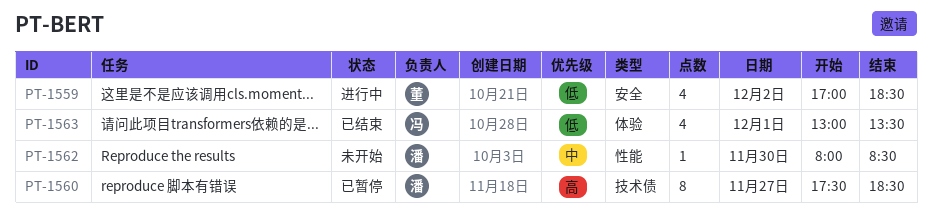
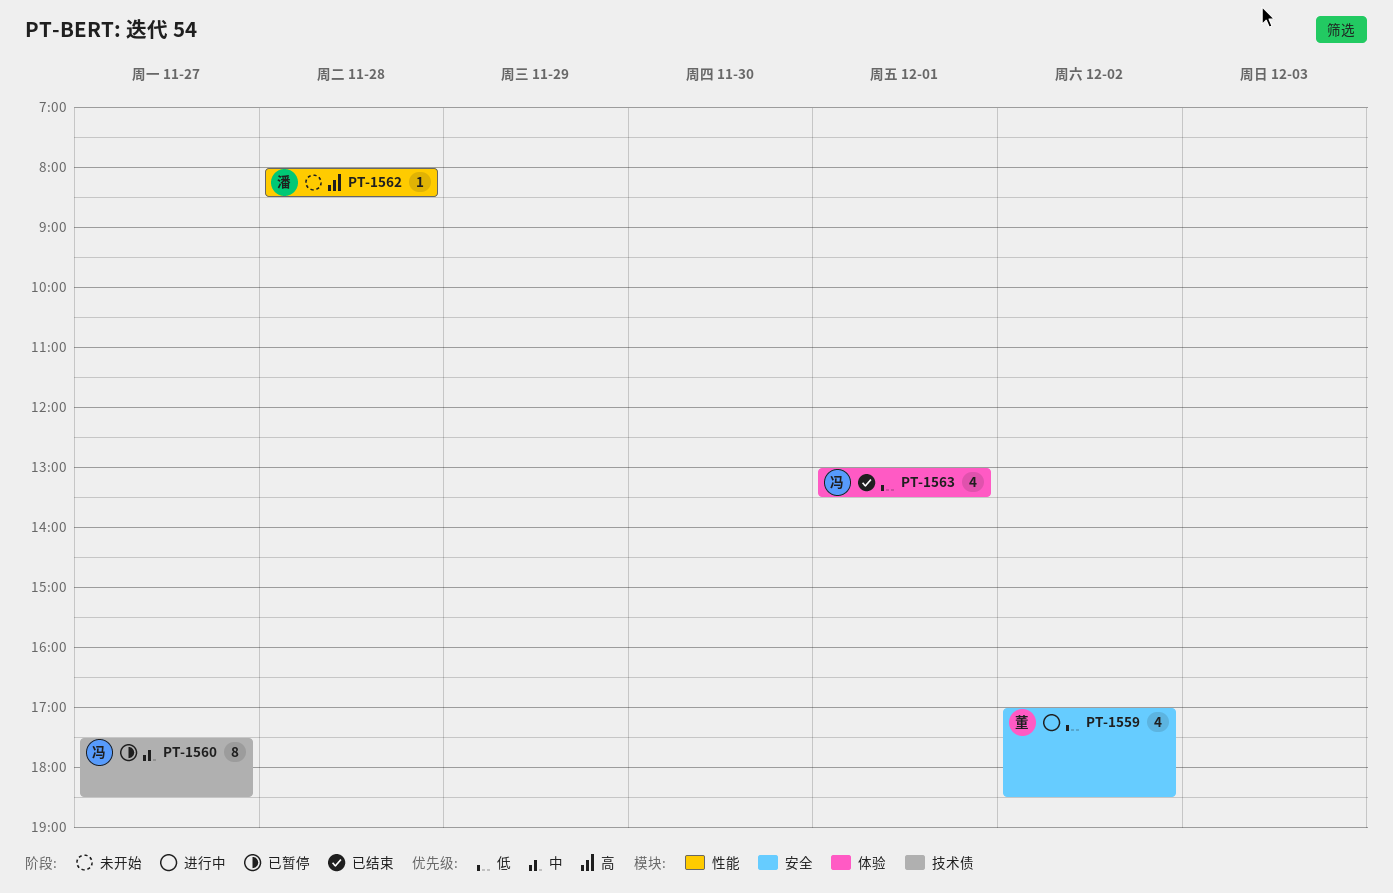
PT-1560, owner: 潘 -> 冯
PT-1560, priority: 高 -> 中
PT-1562, priority: 中 -> 高
PT-1562, day: Nov 30 -> Nov 28

